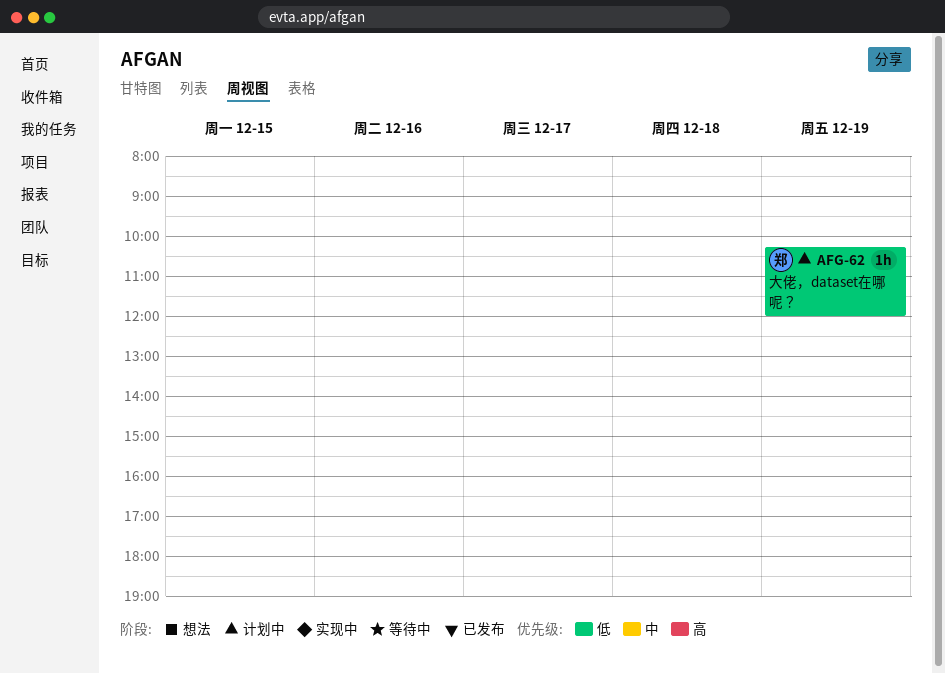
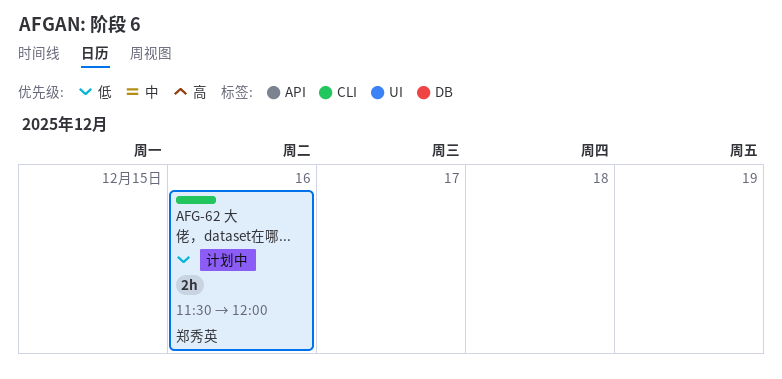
AFG-62, estimate: 1h -> 2h
AFG-62, day: Dec 19 -> Dec 16
AFG-62, begins: 10:15 -> 11:30

